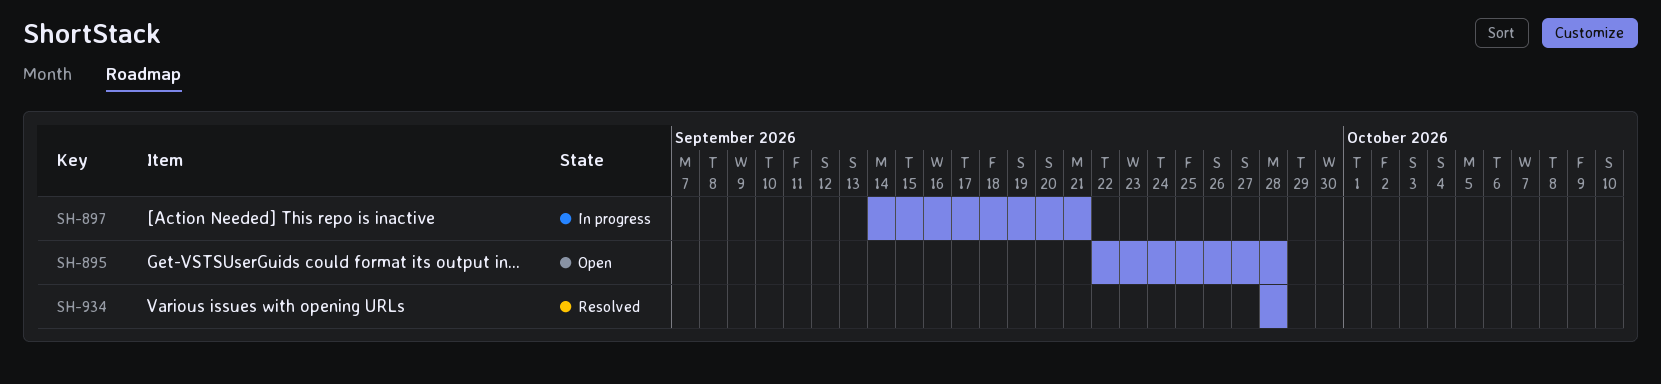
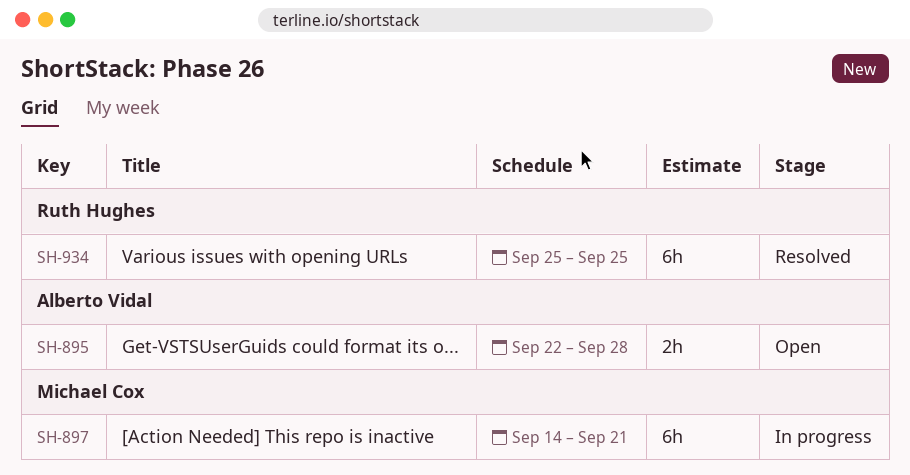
SH-934, start: Sep 28 -> Sep 25
SH-934, due: Sep 28 -> Sep 25

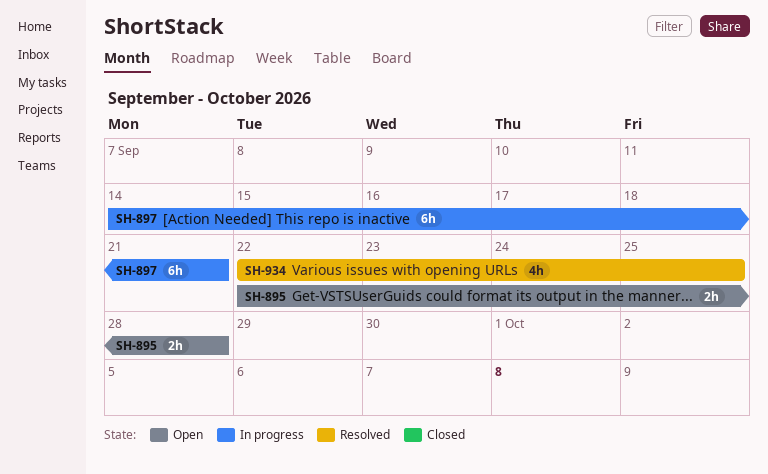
SH-934, estimate: 6h -> 4h
SH-934, start: Sep 25 -> Sep 22

